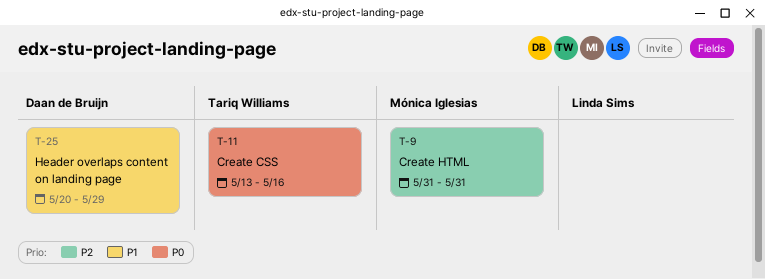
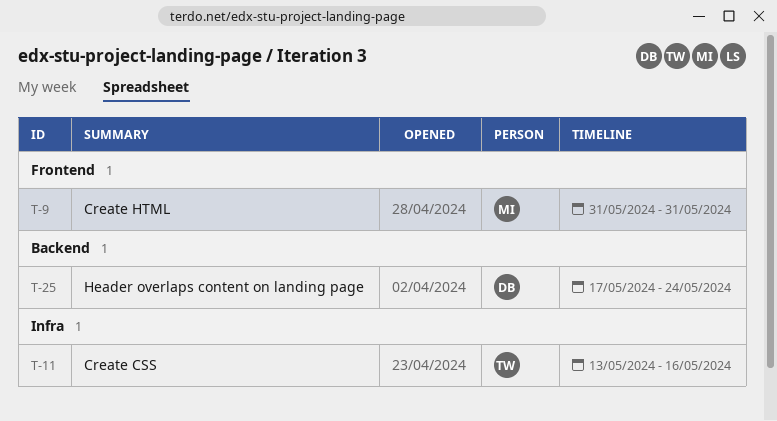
T-25, start: May 20 -> May 17
T-25, due: May 29 -> May 24

